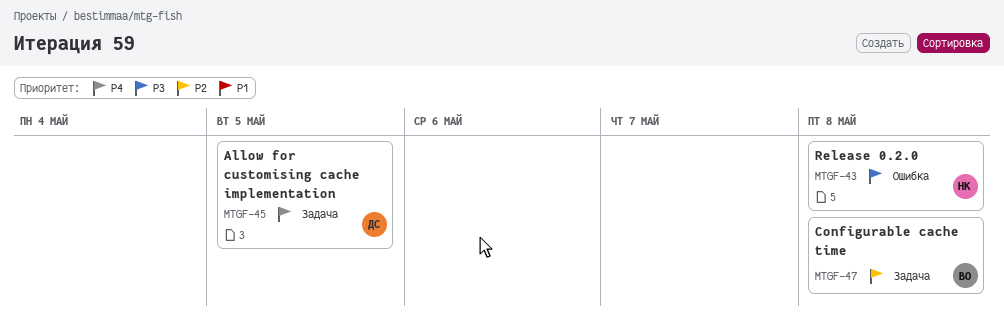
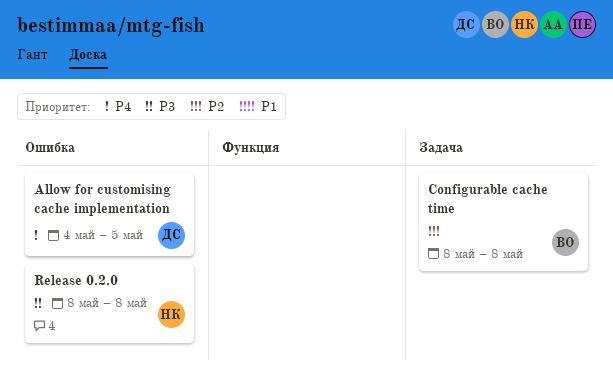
Allow for customising cache implementation, label: Задача -> Ошибка

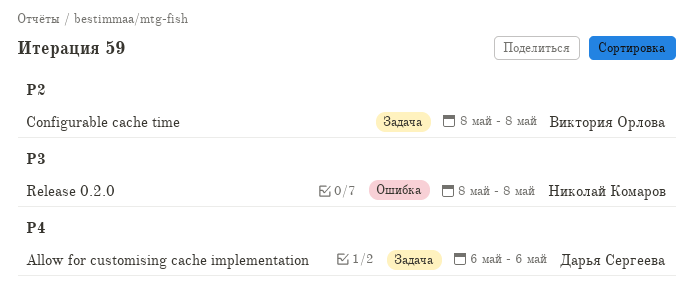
Allow for customising cache implementation, label: Ошибка -> Задача
Allow for customising cache implementation, start: May 4 -> May 6
Allow for customising cache implementation, due: May 5 -> May 6

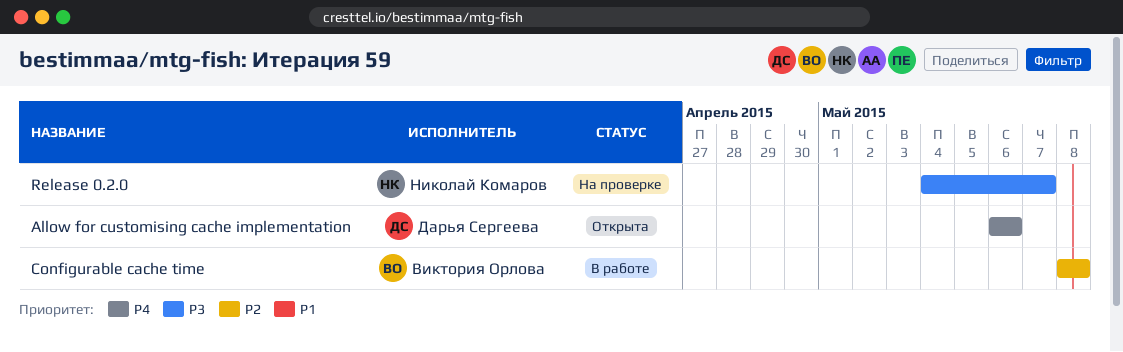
Release 0.2.0, start: May 8 -> May 4
Release 0.2.0, due: May 8 -> May 7

